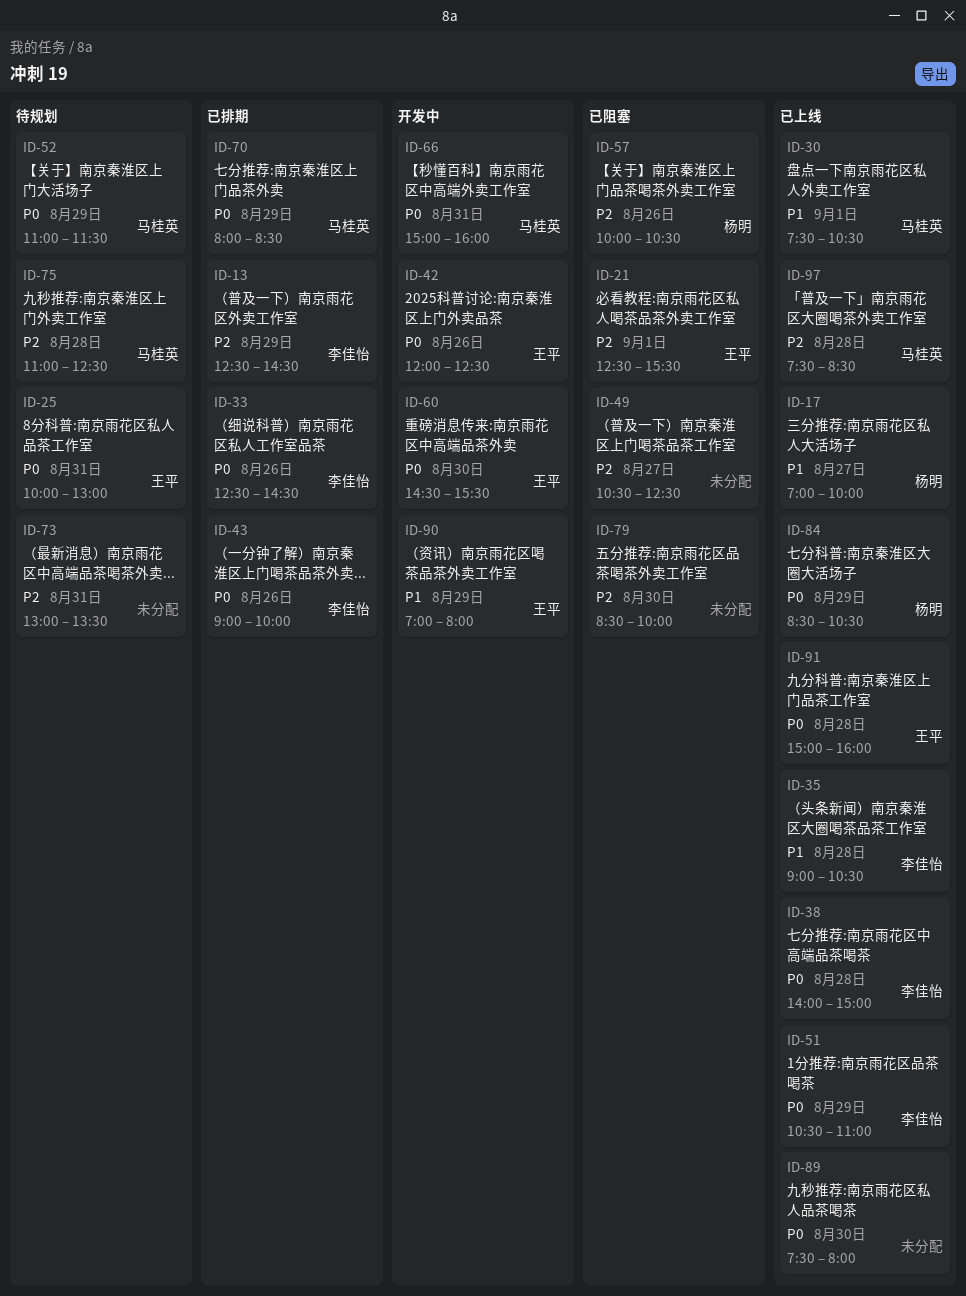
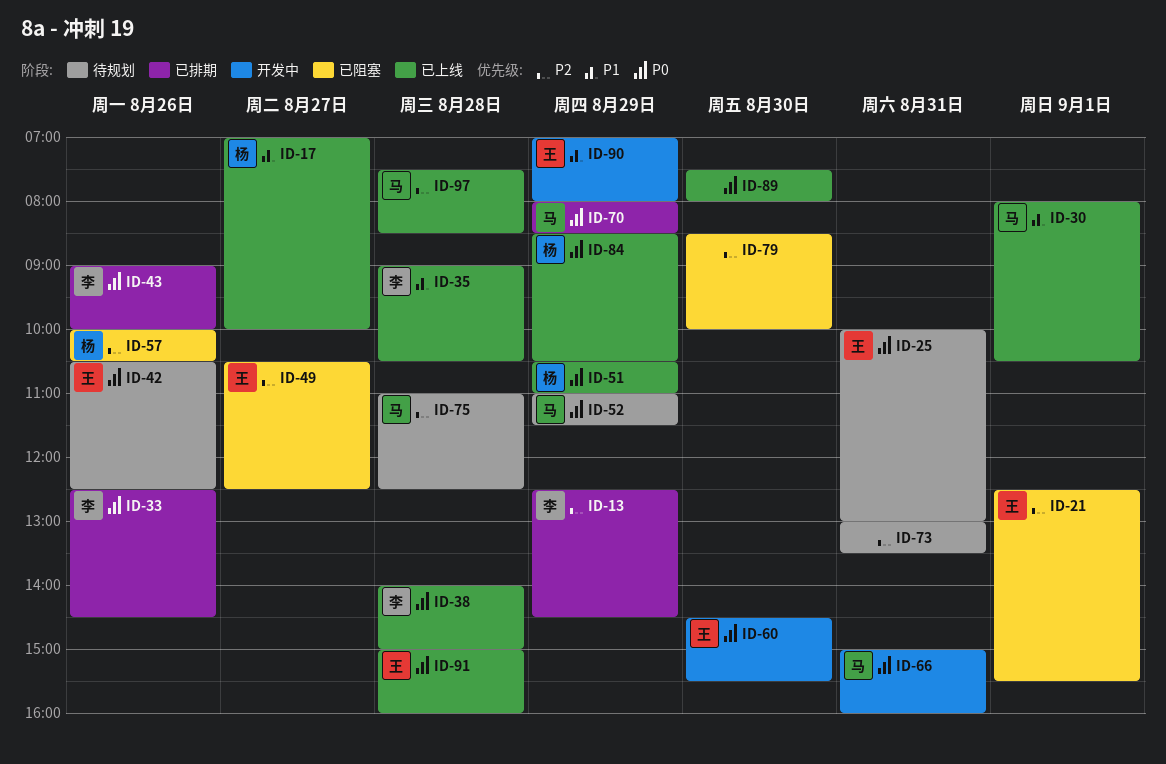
ID-30, begins: 07:30 -> 08:00
ID-42, status: 开发中 -> 待规划
ID-42, begins: 12:00 -> 10:30
ID-49, owner: none -> 王平
ID-51, owner: 李佳怡 -> 杨明

